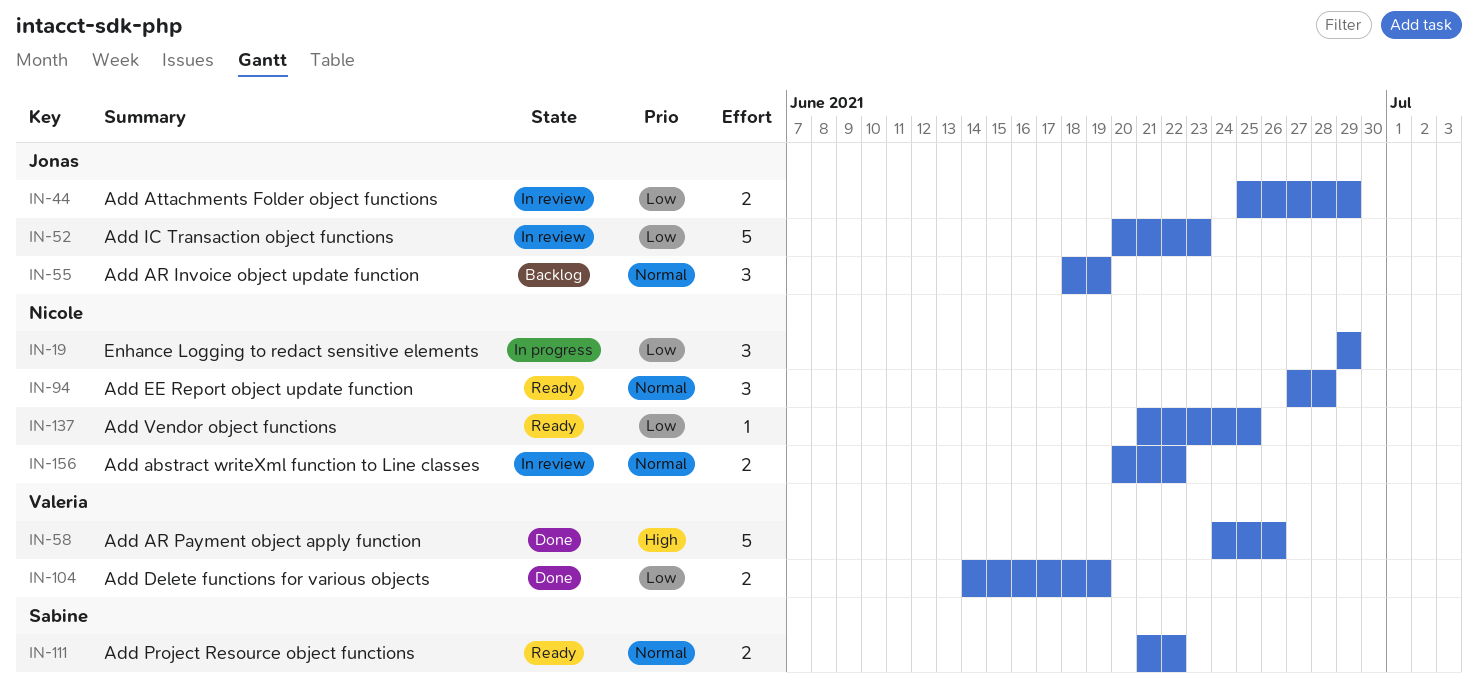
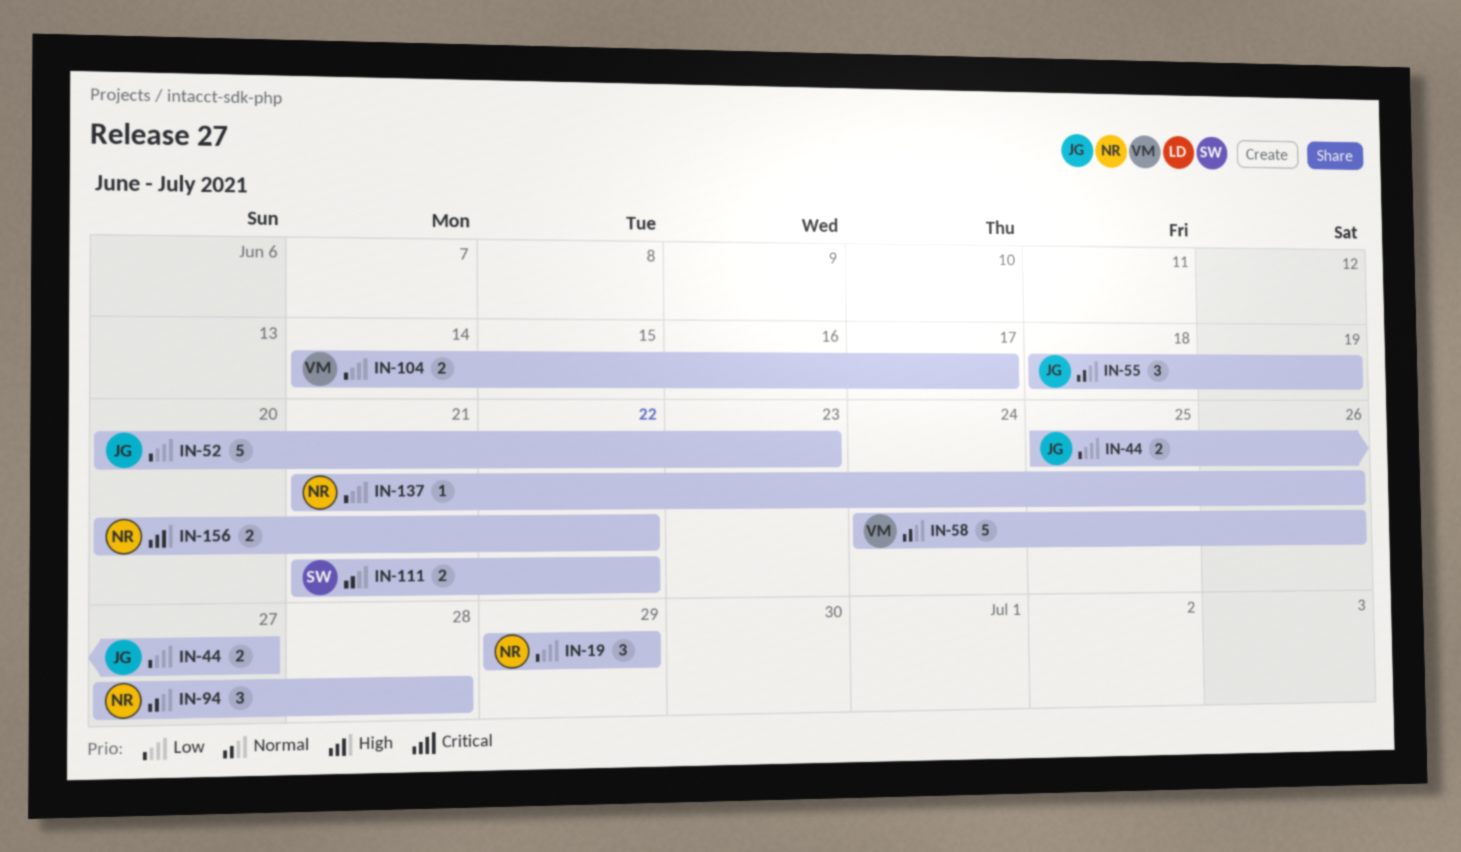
IN-44, due: Jun 29 -> Jun 27
IN-58, priority: High -> Normal
IN-104, due: Jun 19 -> Jun 17
IN-137, due: Jun 25 -> Jun 26
IN-156, priority: Normal -> High

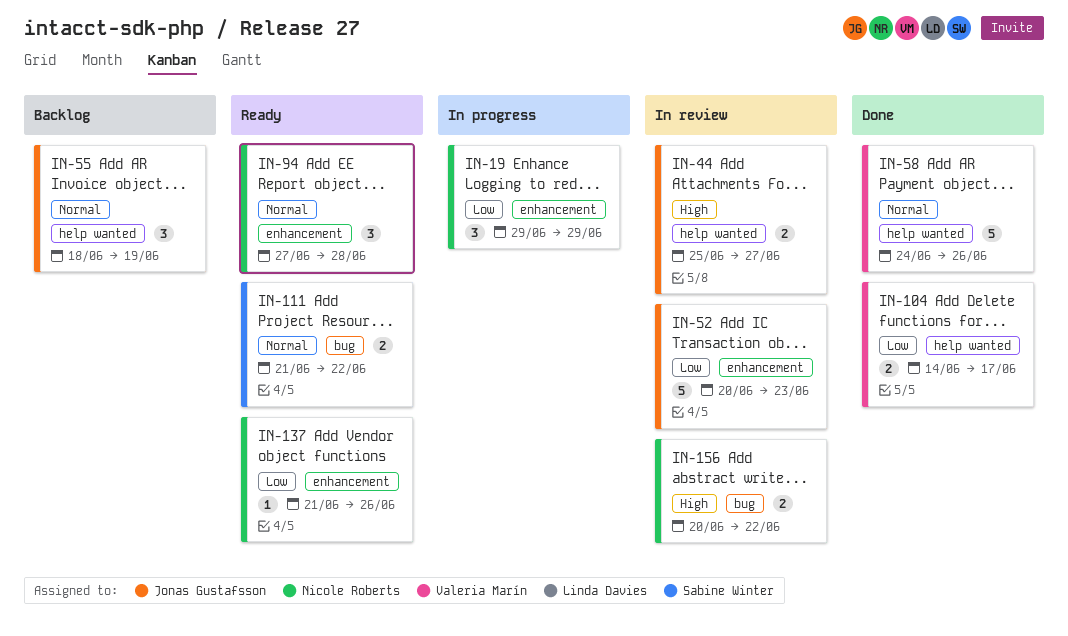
IN-44, priority: Low -> High

